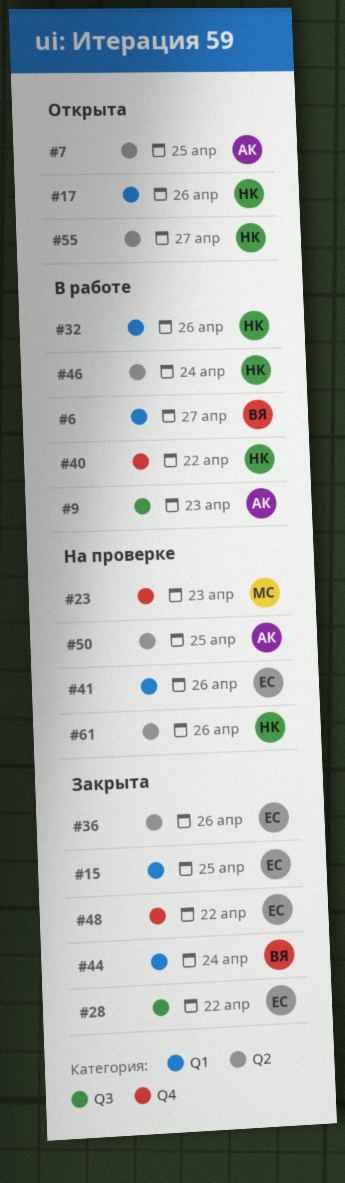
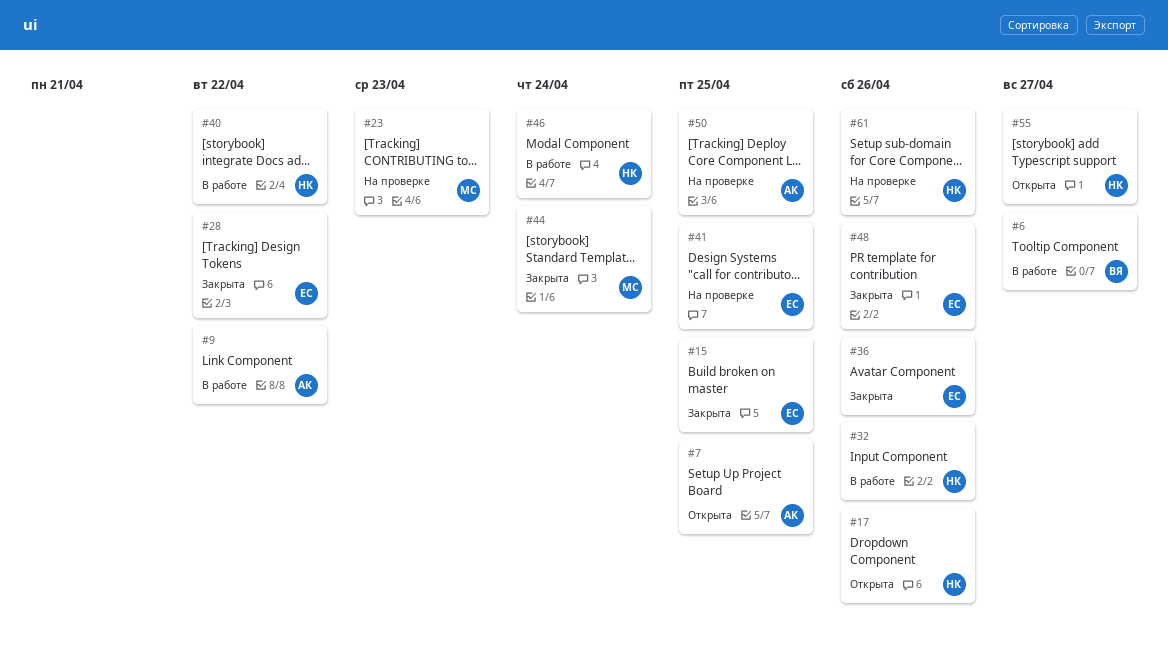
#9, due: Apr 23 -> Apr 22
#41, due: Apr 26 -> Apr 25
#44, owner: ВЯ -> МС
#48, due: Apr 22 -> Apr 26

